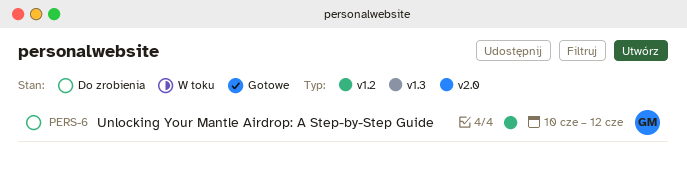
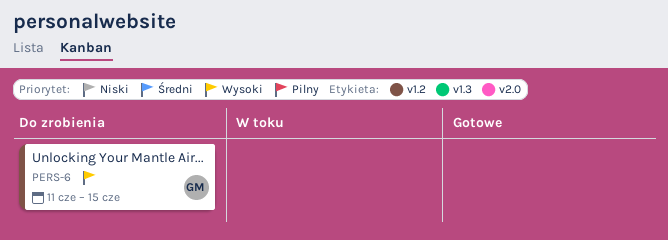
PERS-6, start: Jun 10 -> Jun 11
PERS-6, due: Jun 12 -> Jun 15

